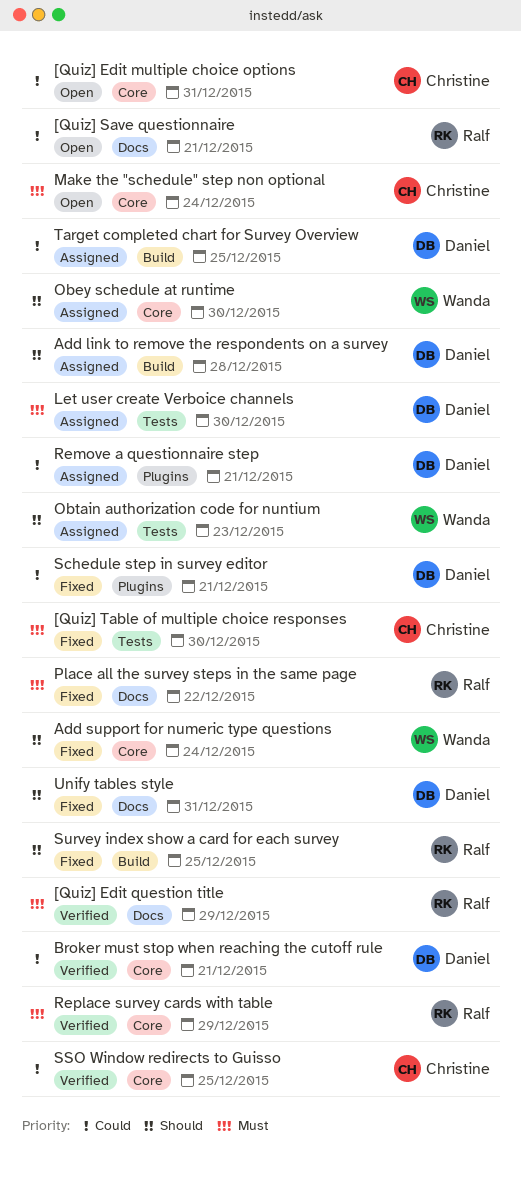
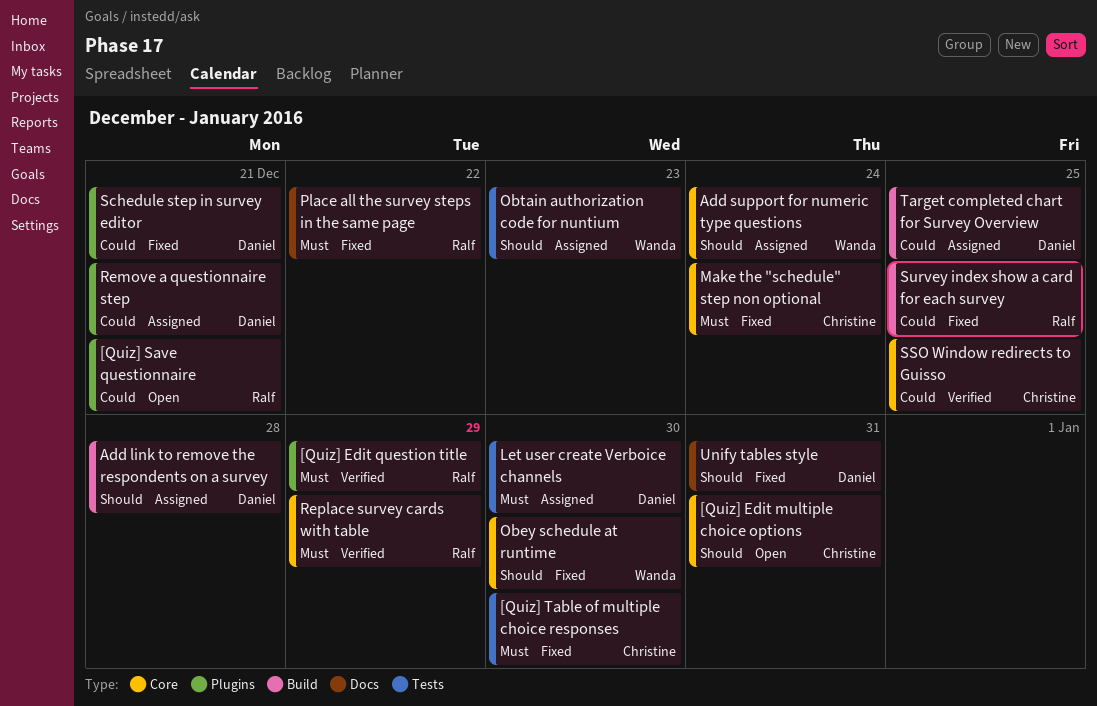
[Quiz] Edit multiple choice options, priority: Could -> Should
[Quiz] Edit question title, label: Docs -> Plugins
[Quiz] Save questionnaire, label: Docs -> Plugins
Add support for numeric type questions, status: Fixed -> Assigned
Broker must stop when reaching the cutoff rule: present -> none
Make the "schedule" step non optional, status: Open -> Fixed
Obey schedule at runtime, status: Assigned -> Fixed
Survey index show a card for each survey, priority: Should -> Could

